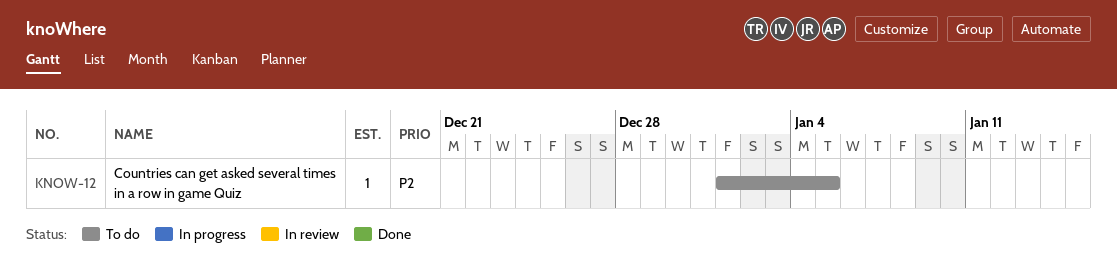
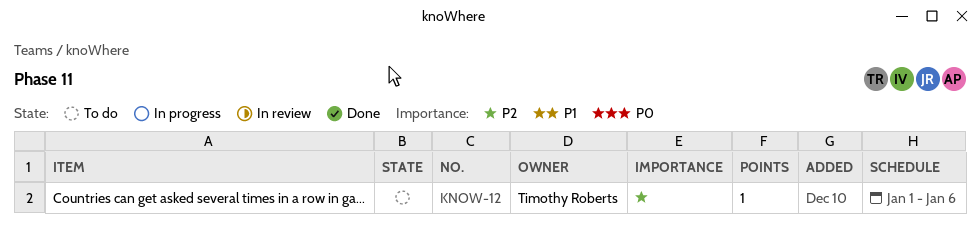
KNOW-12, due: Jan 5 -> Jan 6

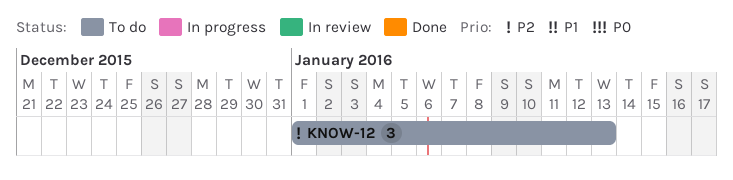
KNOW-12, estimate: 1 -> 3
KNOW-12, due: Jan 6 -> Jan 13

